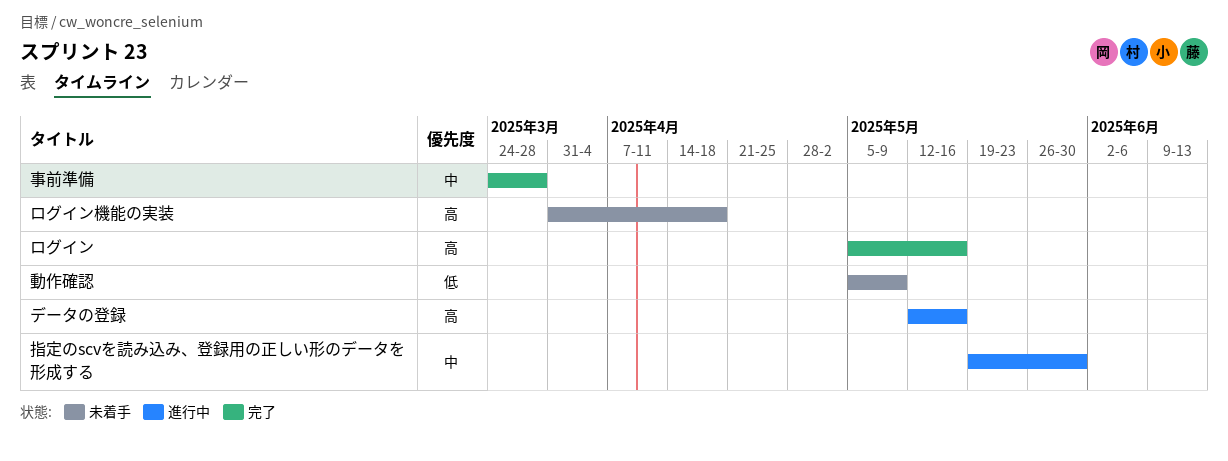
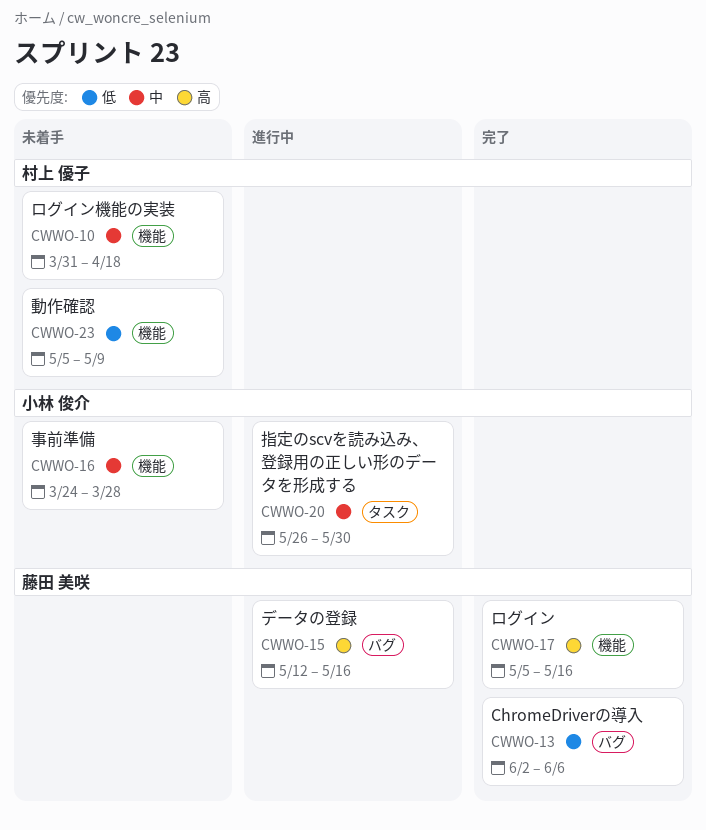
ChromeDriverの導入: none -> present
ログイン機能の実装, priority: 高 -> 中
事前準備, status: 完了 -> 未着手
指定のscvを読み込み、登録用の正しい形のデータを形成する, start: May 19 -> May 26

